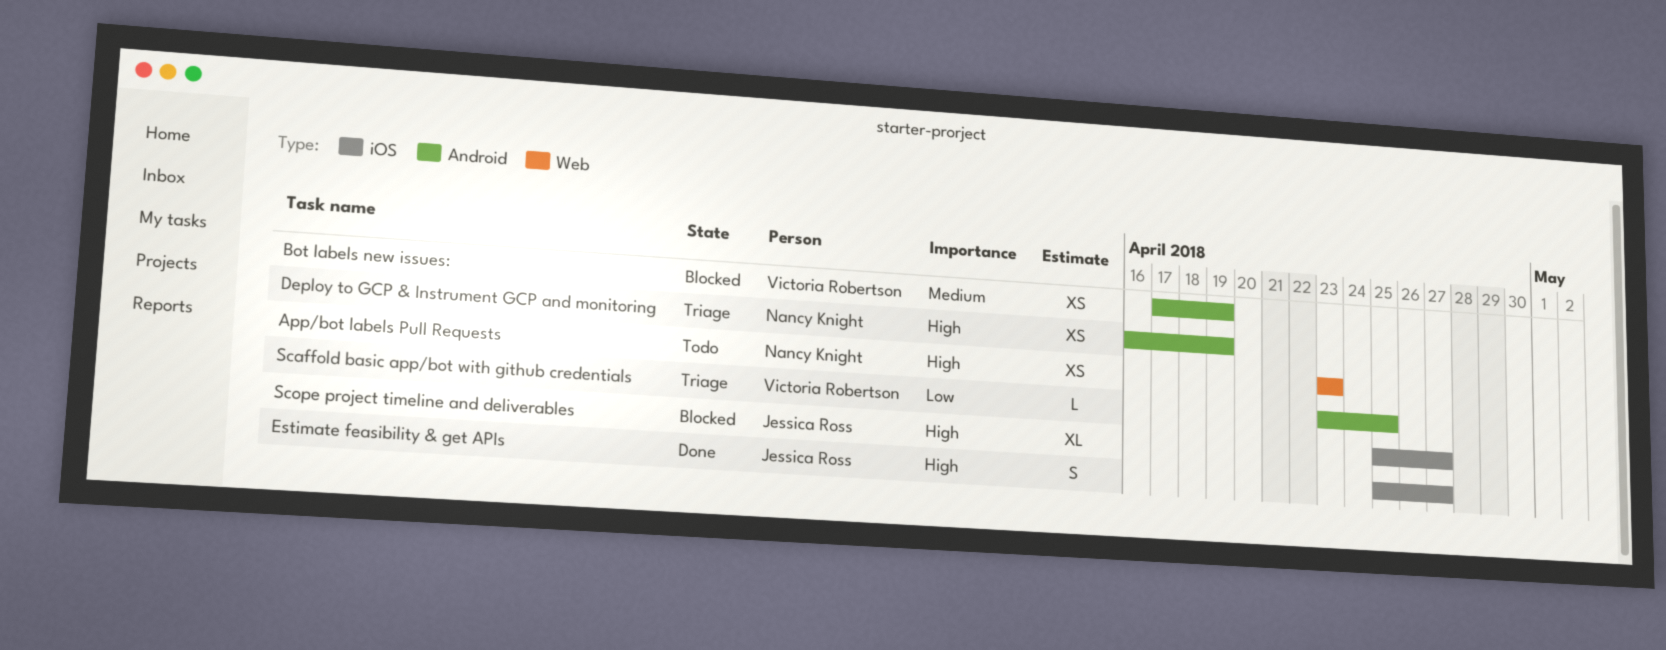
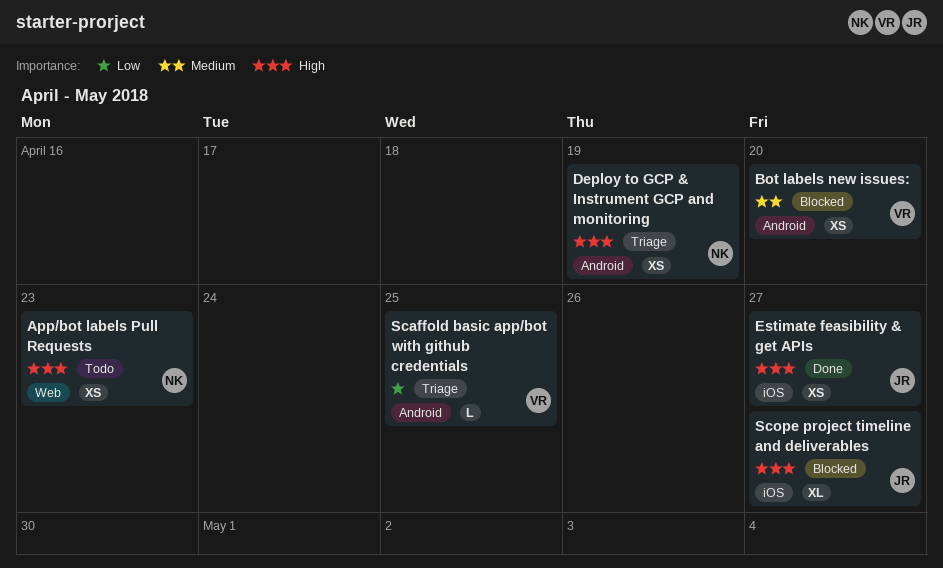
Bot labels new issues:, due: Apr 19 -> Apr 20
Estimate feasibility & get APIs, estimate: S -> XS

